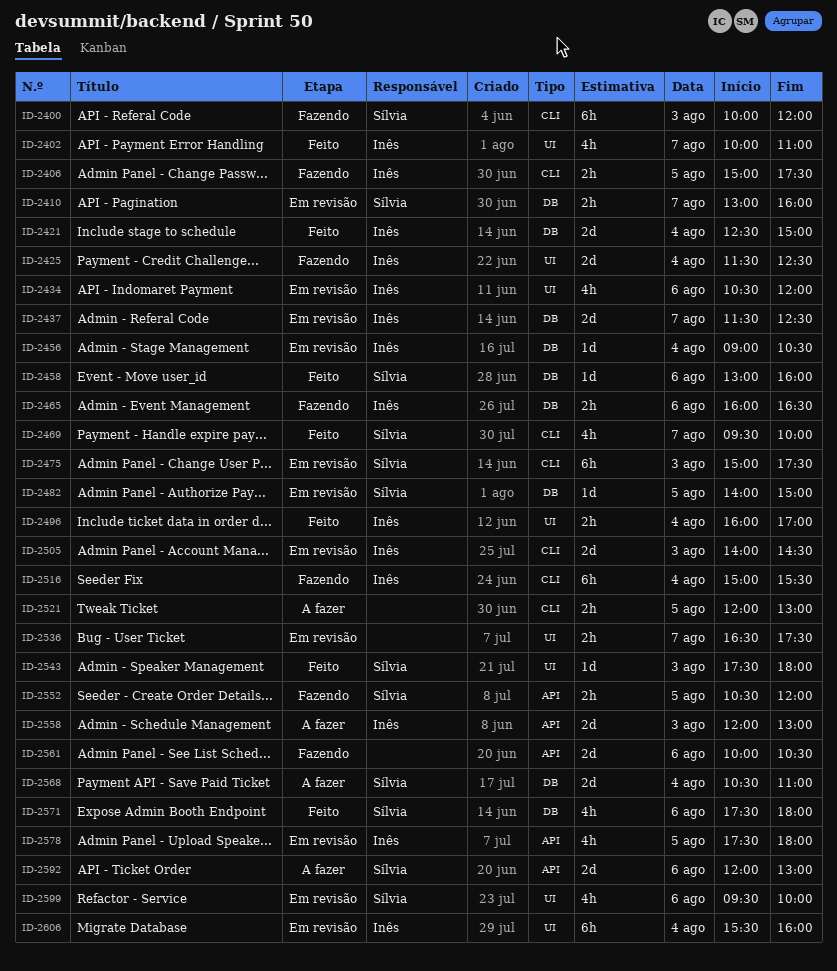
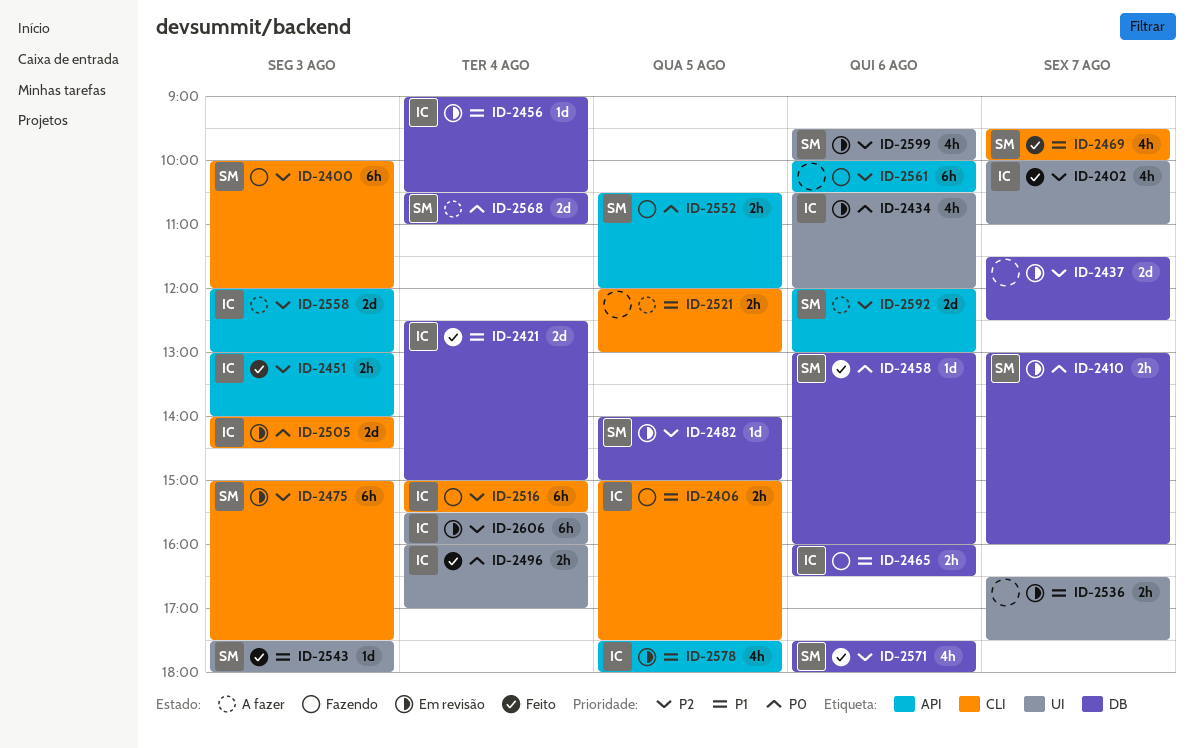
ID-2425: present -> none
ID-2437, owner: Inês -> none
ID-2451: none -> present
ID-2561, estimate: 2d -> 6h

